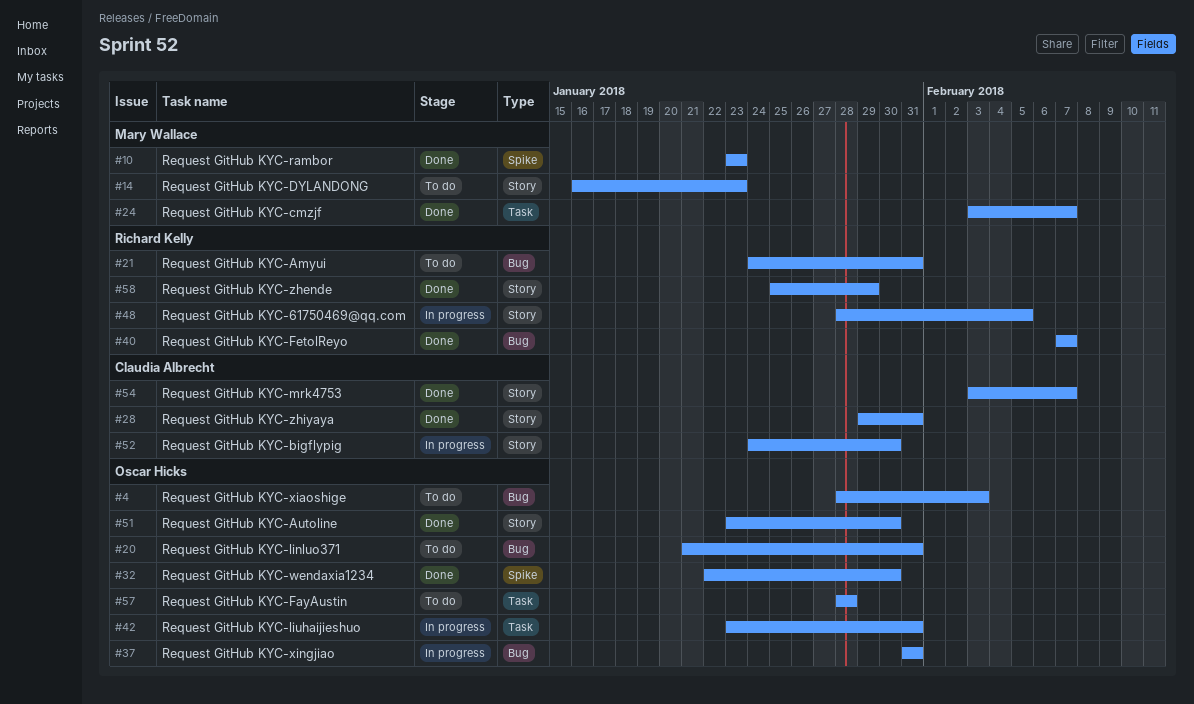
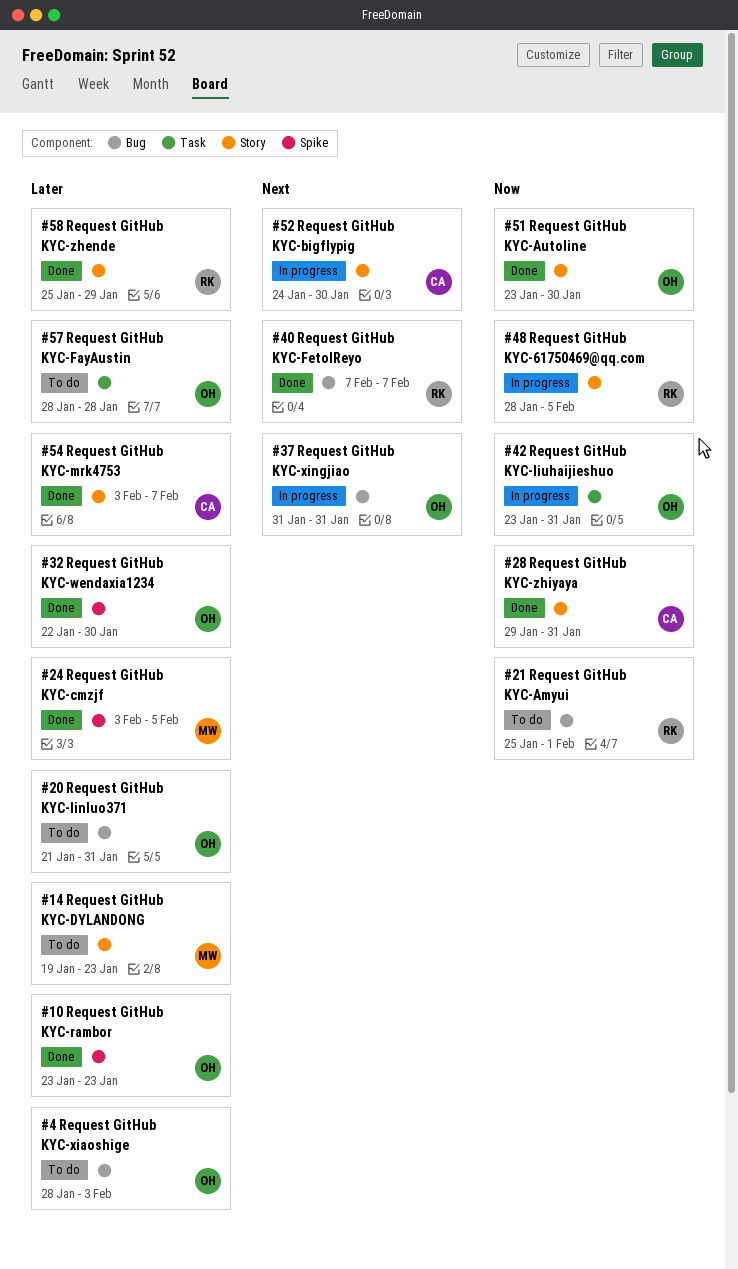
#10, owner: Mary Wallace -> Oscar Hicks
#14, start: Jan 16 -> Jan 19
#21, start: Jan 24 -> Jan 25
#21, due: Jan 31 -> Feb 1
#24, label: Task -> Spike
#24, due: Feb 7 -> Feb 5

